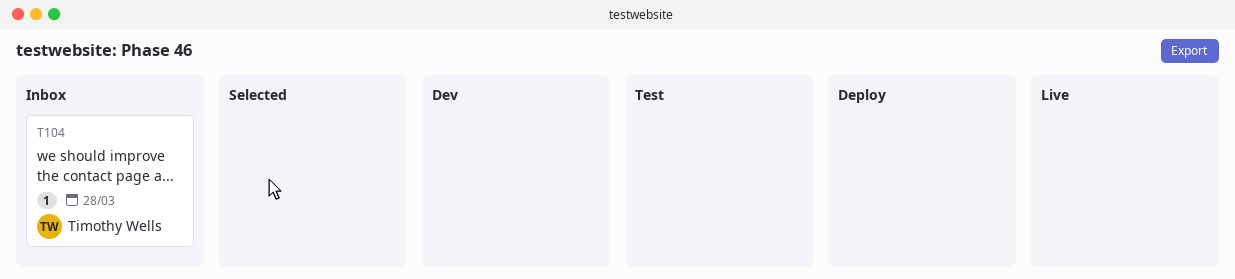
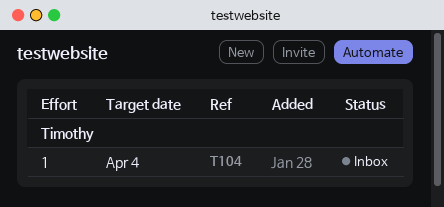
T104, due: Mar 28 -> Apr 4

